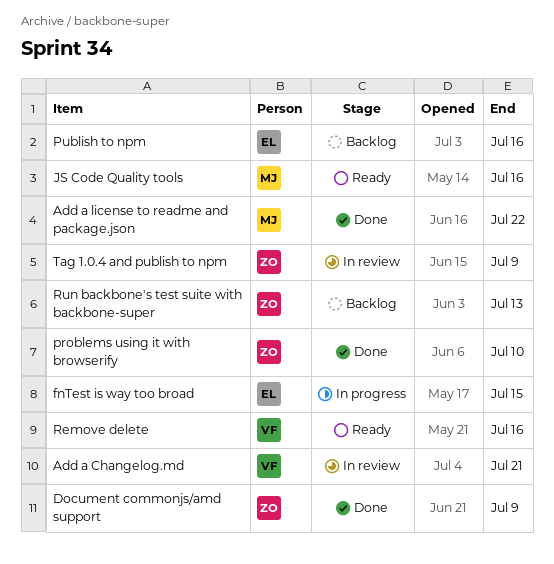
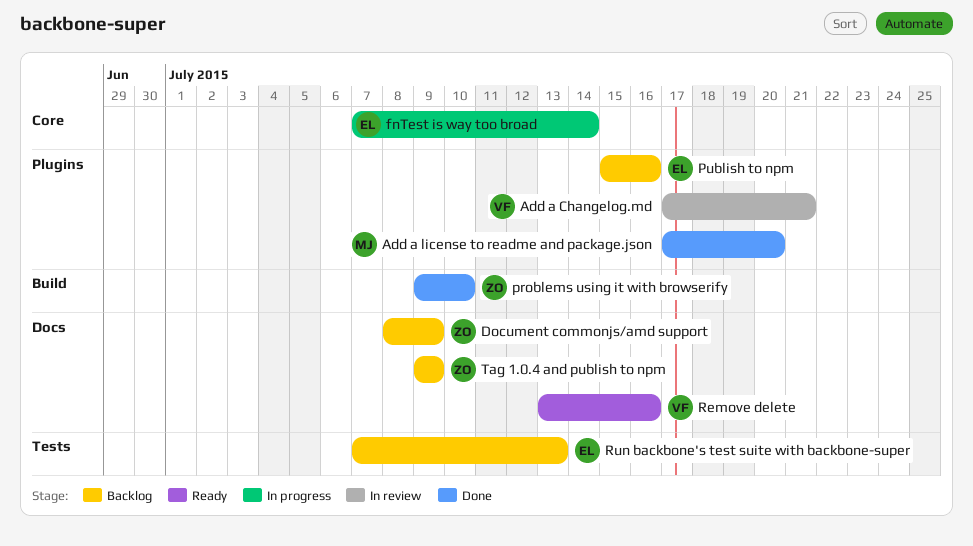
Add a license to readme and package.json, due: Jul 22 -> Jul 20
Document commonjs/amd support, status: Done -> Backlog
fnTest is way too broad, due: Jul 15 -> Jul 14
JS Code Quality tools: present -> none
Run backbone's test suite with backbone-super, owner: ZO -> EL
Tag 1.0.4 and publish to npm, status: In review -> Backlog

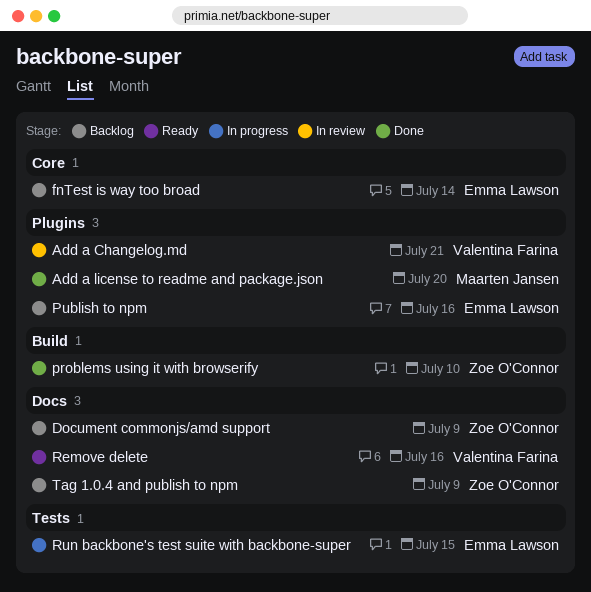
fnTest is way too broad, status: In progress -> Backlog
Run backbone's test suite with backbone-super, status: Backlog -> In progress
Run backbone's test suite with backbone-super, due: Jul 13 -> Jul 15

